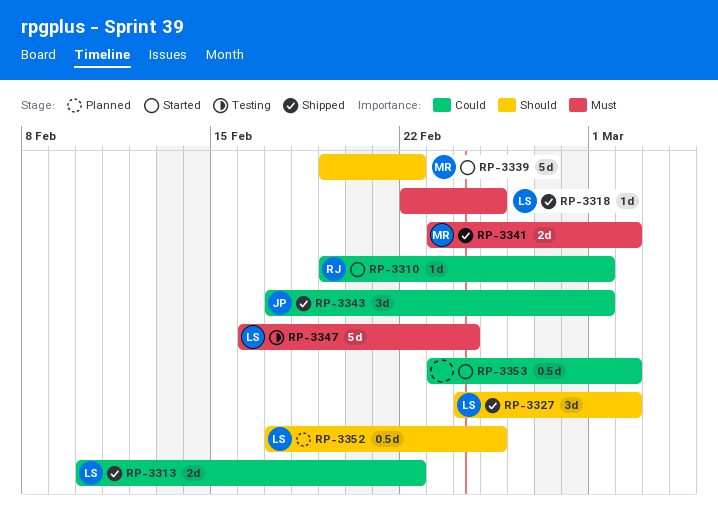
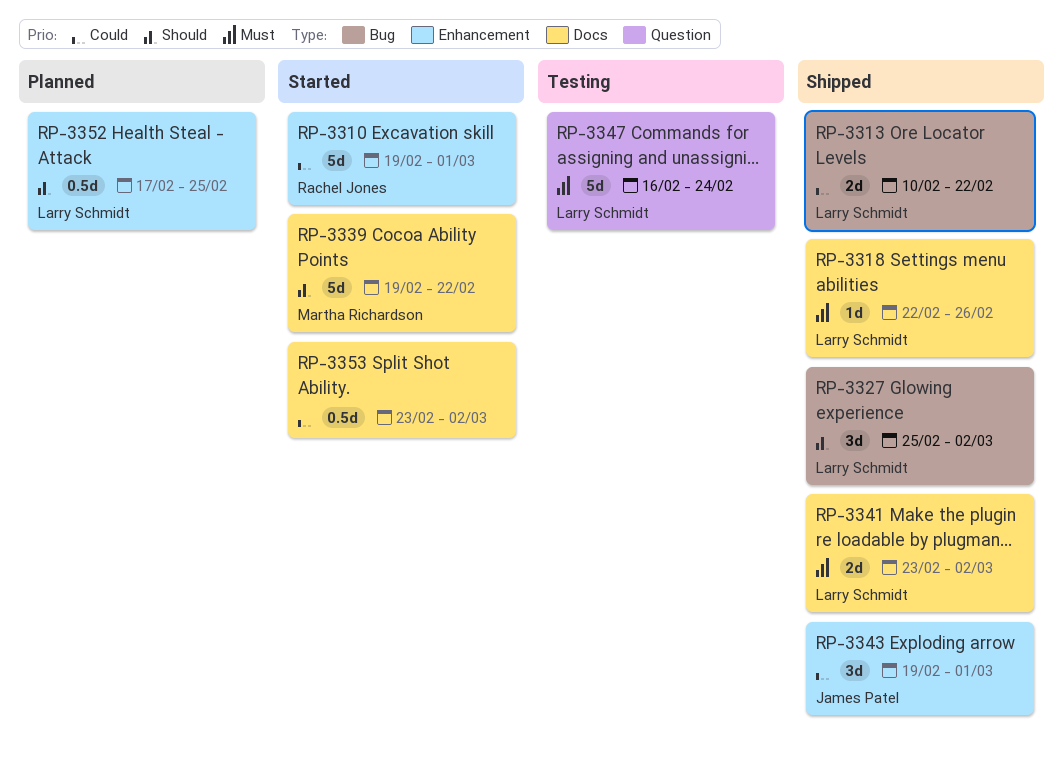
RP-3310, estimate: 1d -> 5d
RP-3318, due: Feb 25 -> Feb 26
RP-3327, start: Feb 24 -> Feb 25
RP-3341, owner: Martha Richardson -> Larry Schmidt
RP-3343, start: Feb 17 -> Feb 19

